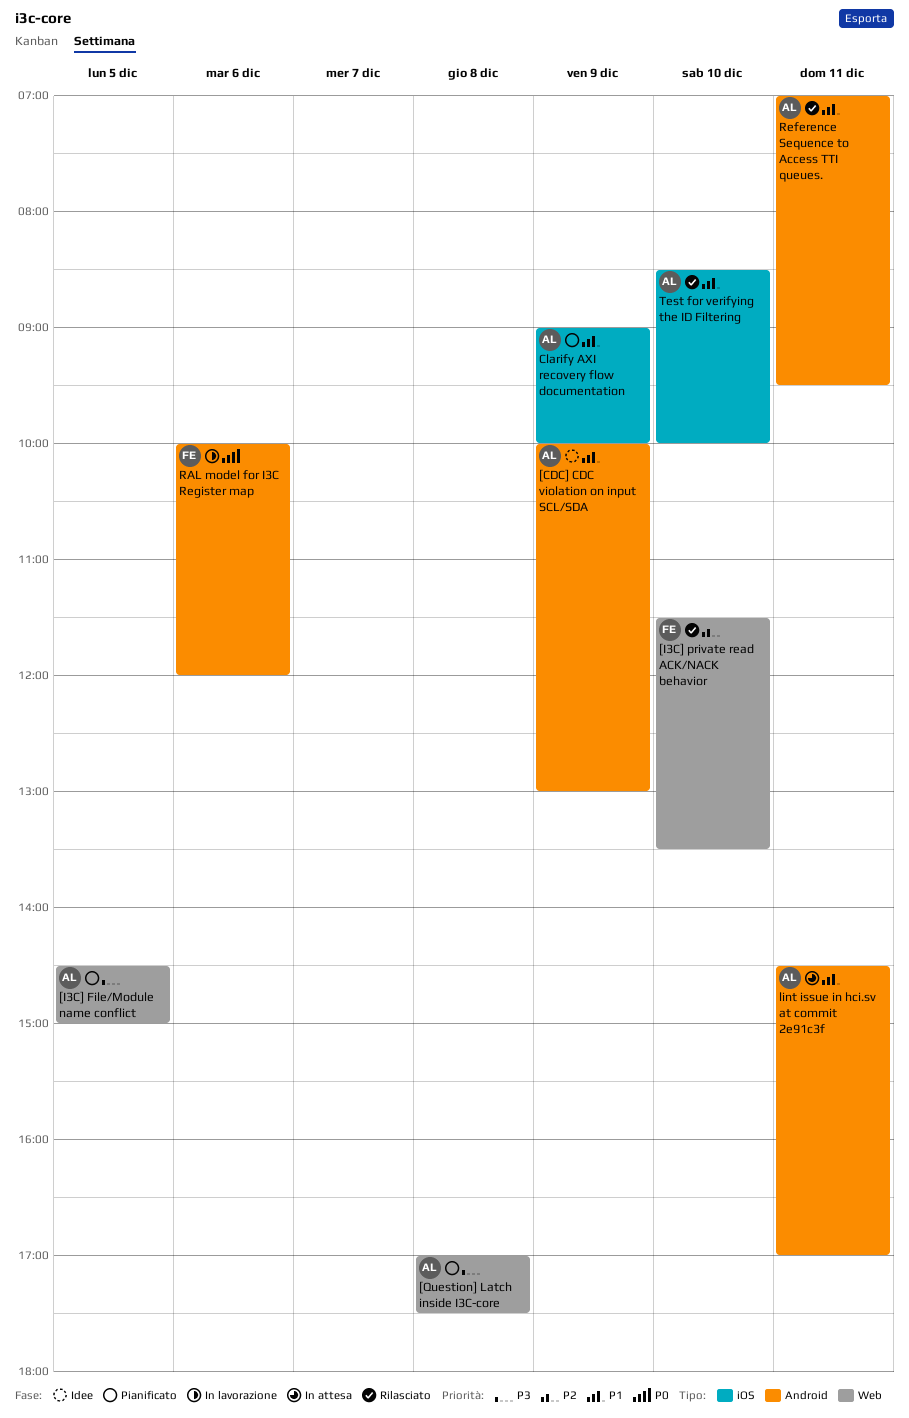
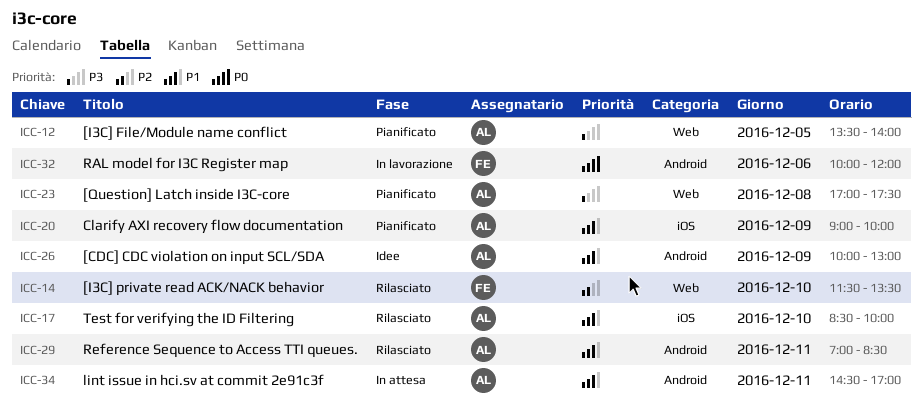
[I3C] File/Module name conflict, begins: 14:30 -> 13:30
[I3C] File/Module name conflict, ends: 15:00 -> 14:00
Reference Sequence to Access TTI queues., ends: 09:30 -> 08:30

